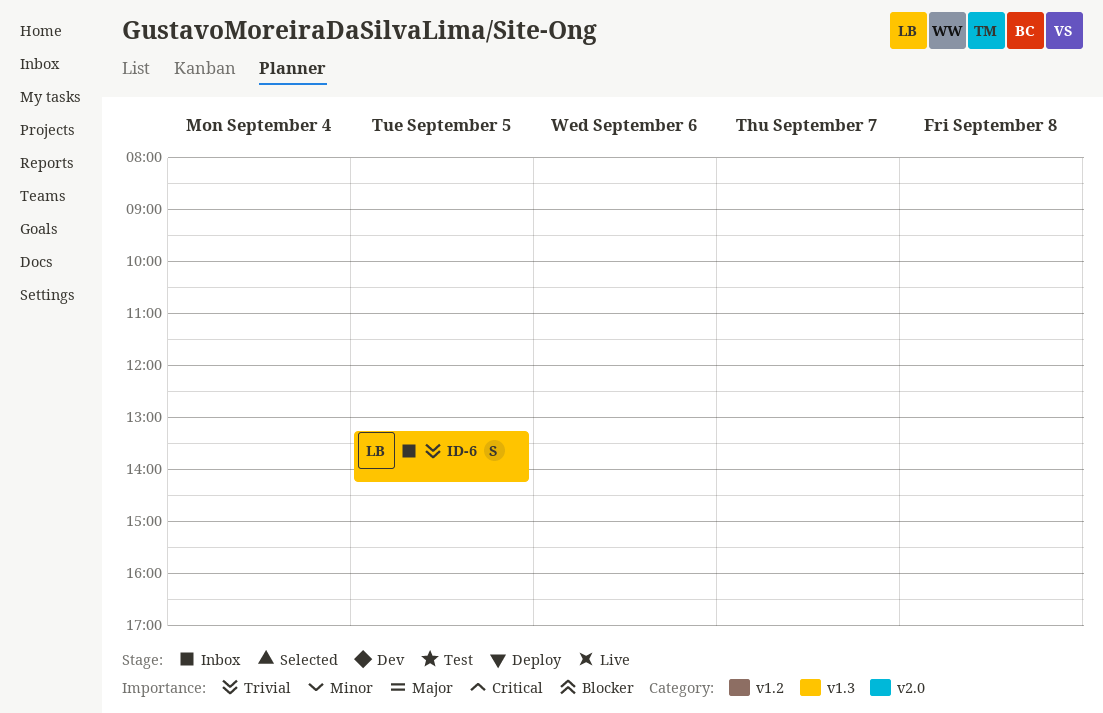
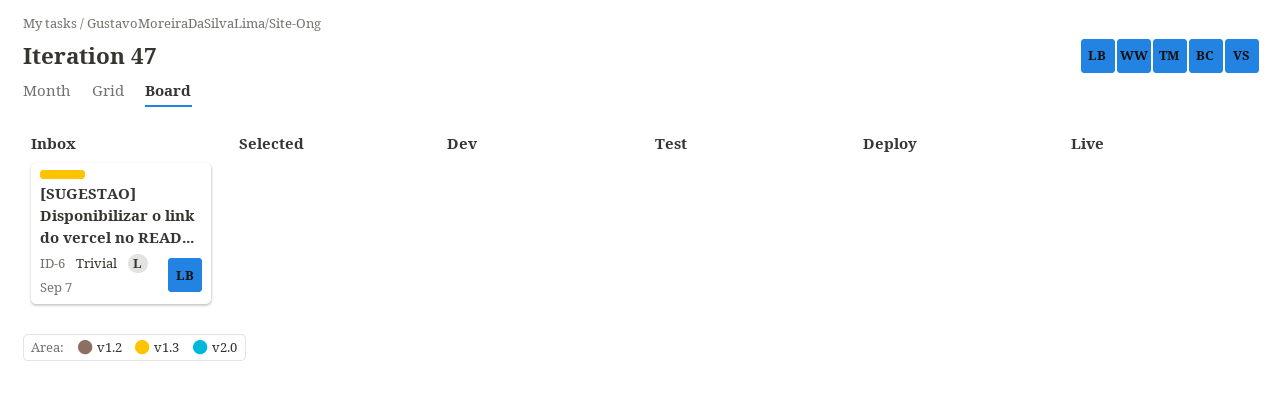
ID-6, estimate: S -> L
ID-6, day: Sep 5 -> Sep 7

